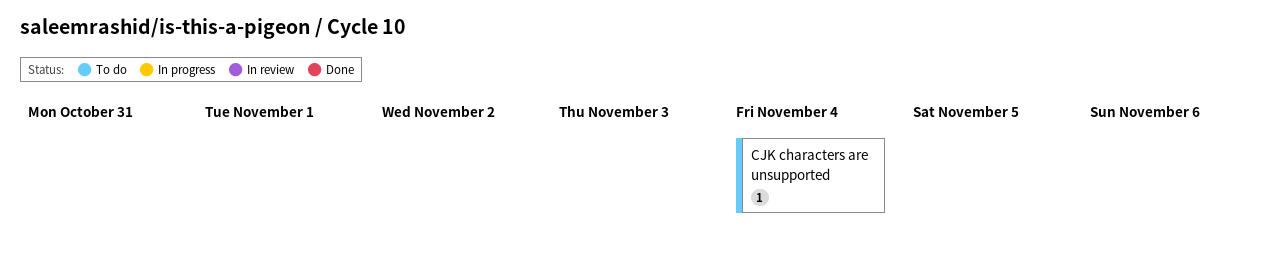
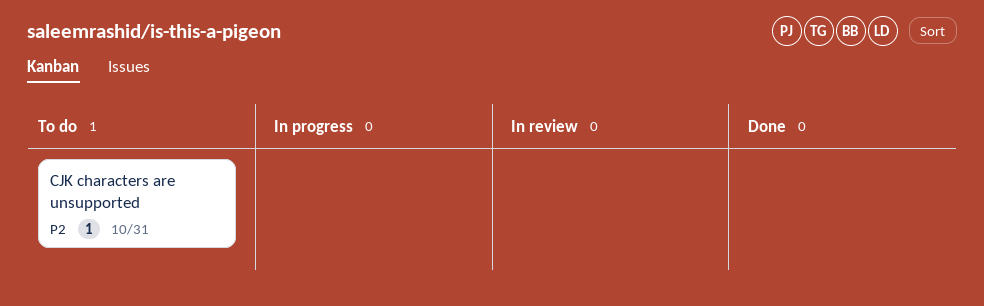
CJK characters are unsupported, due: Nov 4 -> Oct 31

